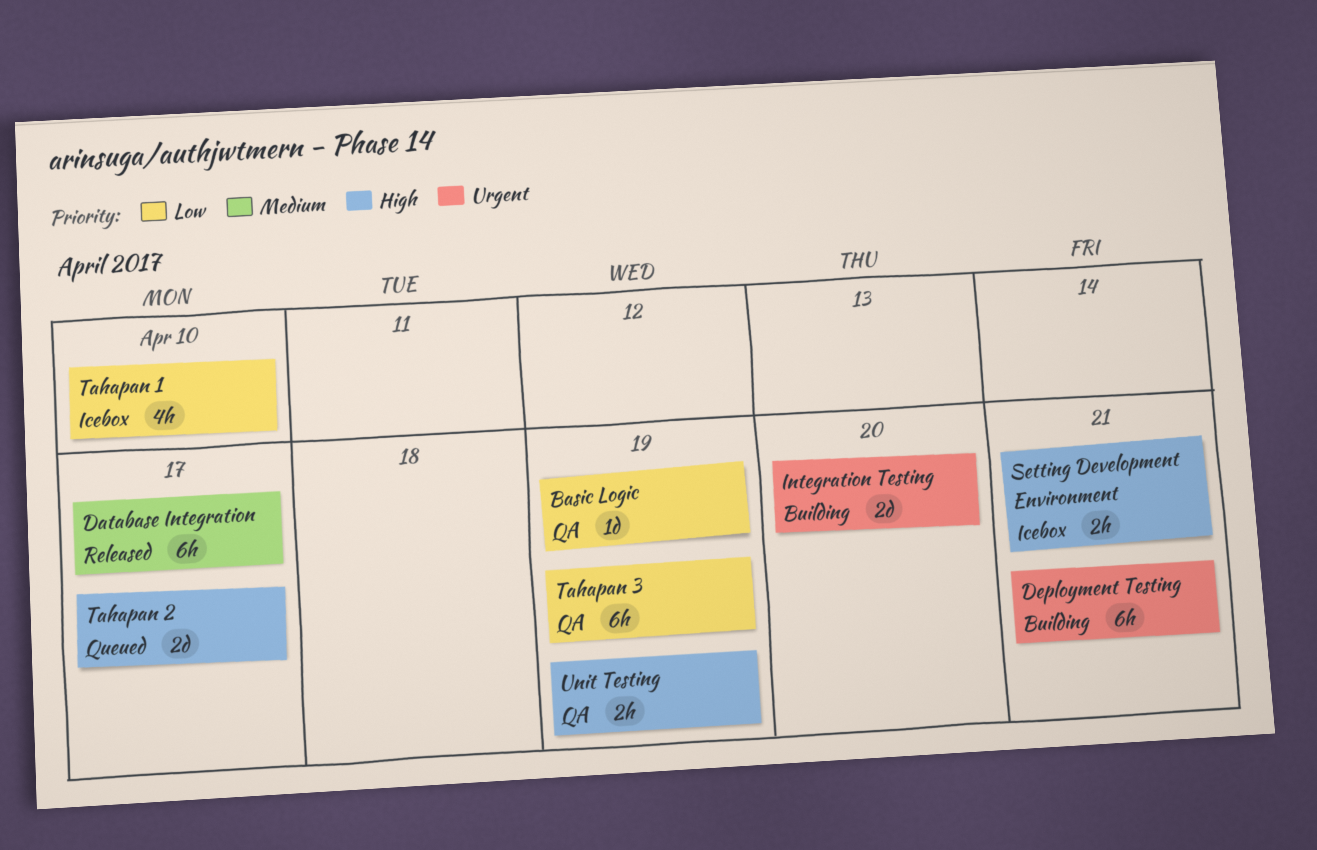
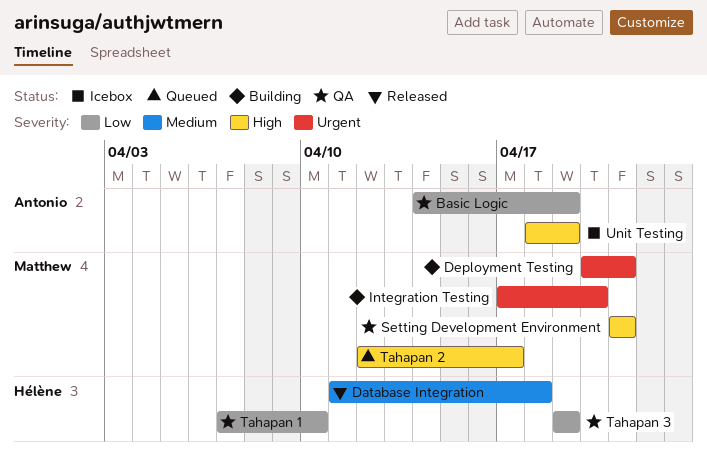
Database Integration, due: Apr 17 -> Apr 18
Setting Development Environment, status: Icebox -> QA
Tahapan 1, status: Icebox -> QA
Unit Testing, status: QA -> Icebox

